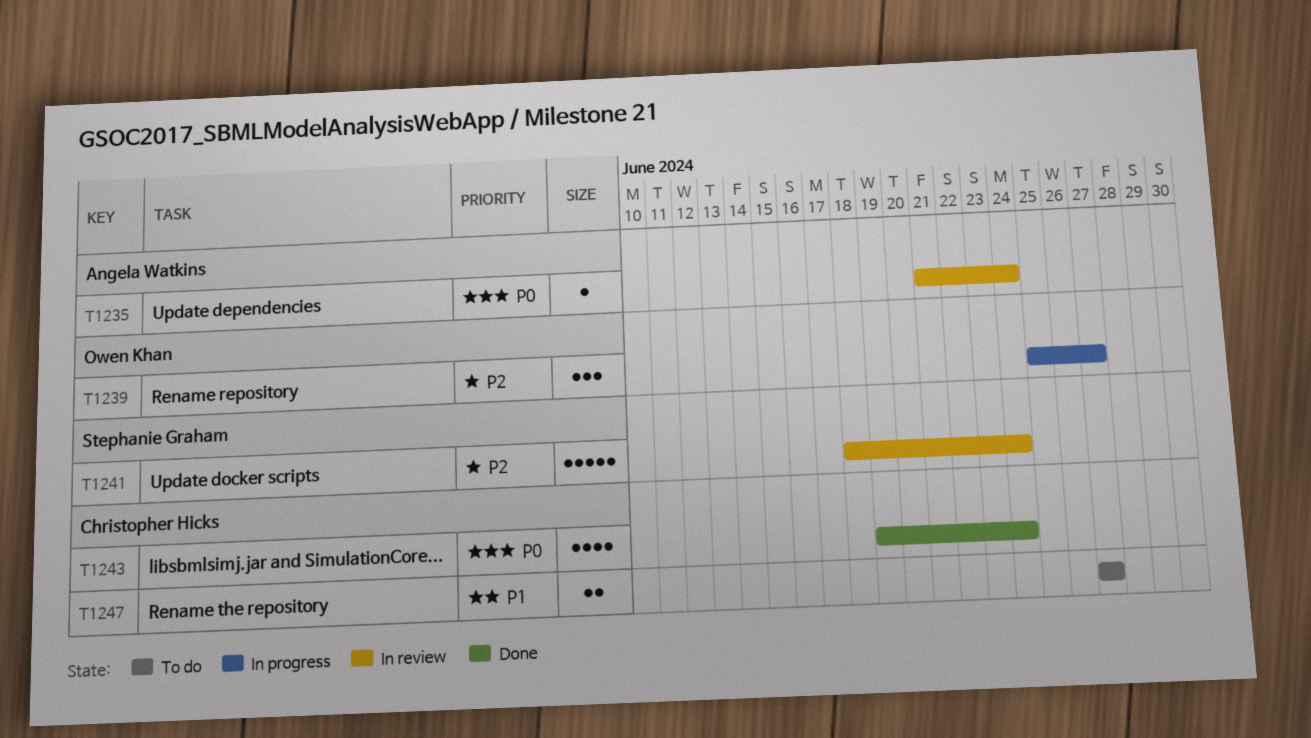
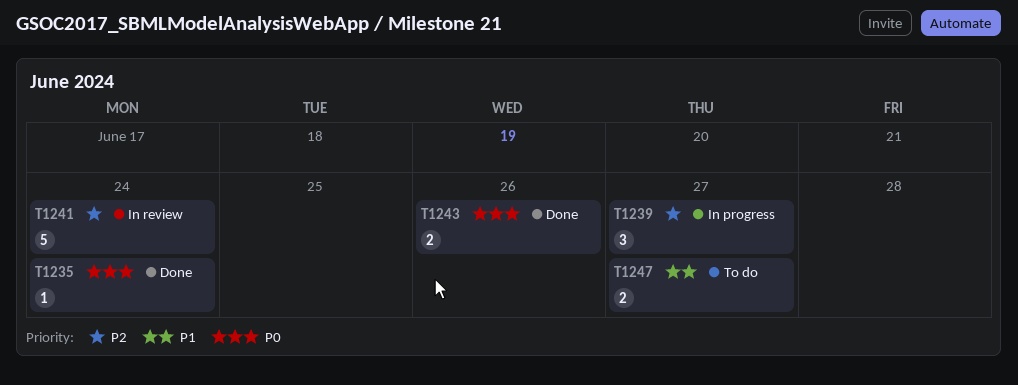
T1235, status: In review -> Done
T1243, estimate: 4 -> 2
T1243, due: Jun 24 -> Jun 26

